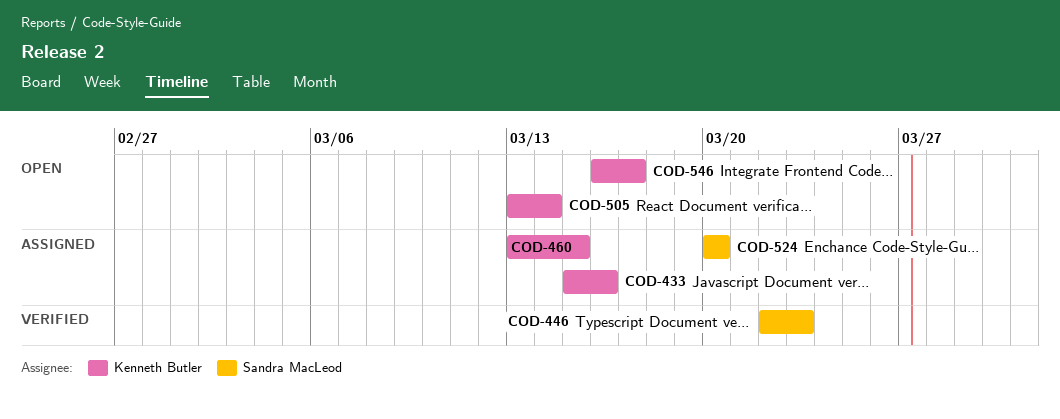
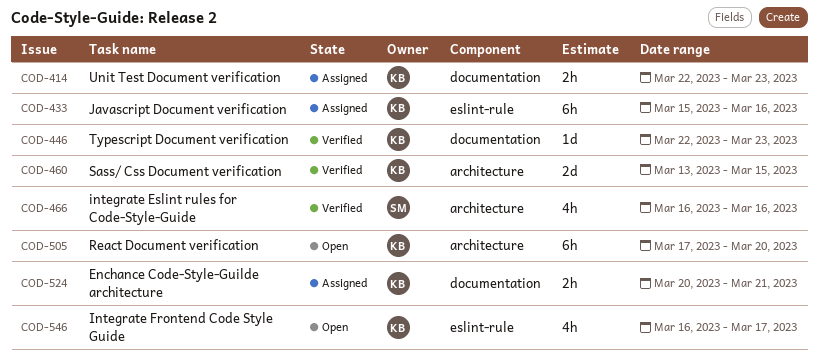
COD-414: none -> present
COD-446, owner: Sandra MacLeod -> Kenneth Butler
COD-460, status: Assigned -> Verified
COD-466: none -> present
COD-505, start: Mar 13 -> Mar 17
COD-505, due: Mar 14 -> Mar 20
COD-524, owner: Sandra MacLeod -> Kenneth Butler
COD-524, due: Mar 20 -> Mar 21

